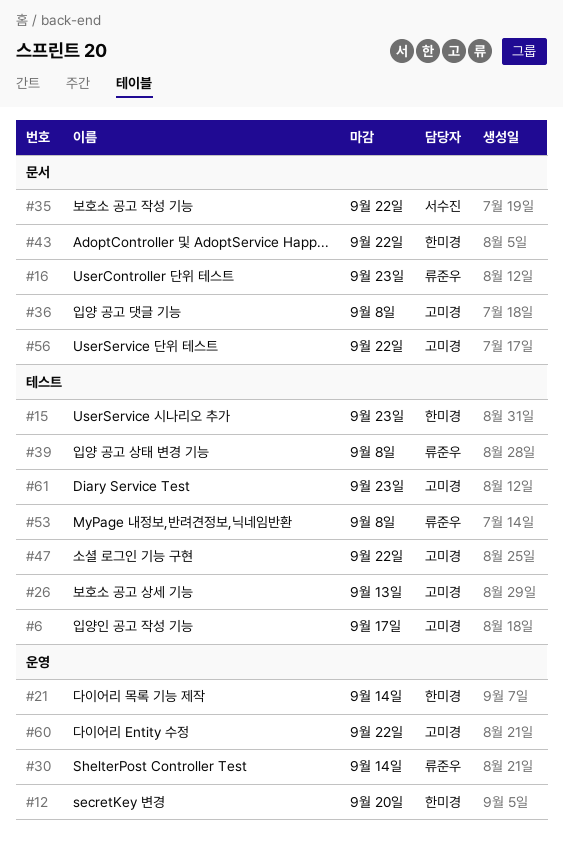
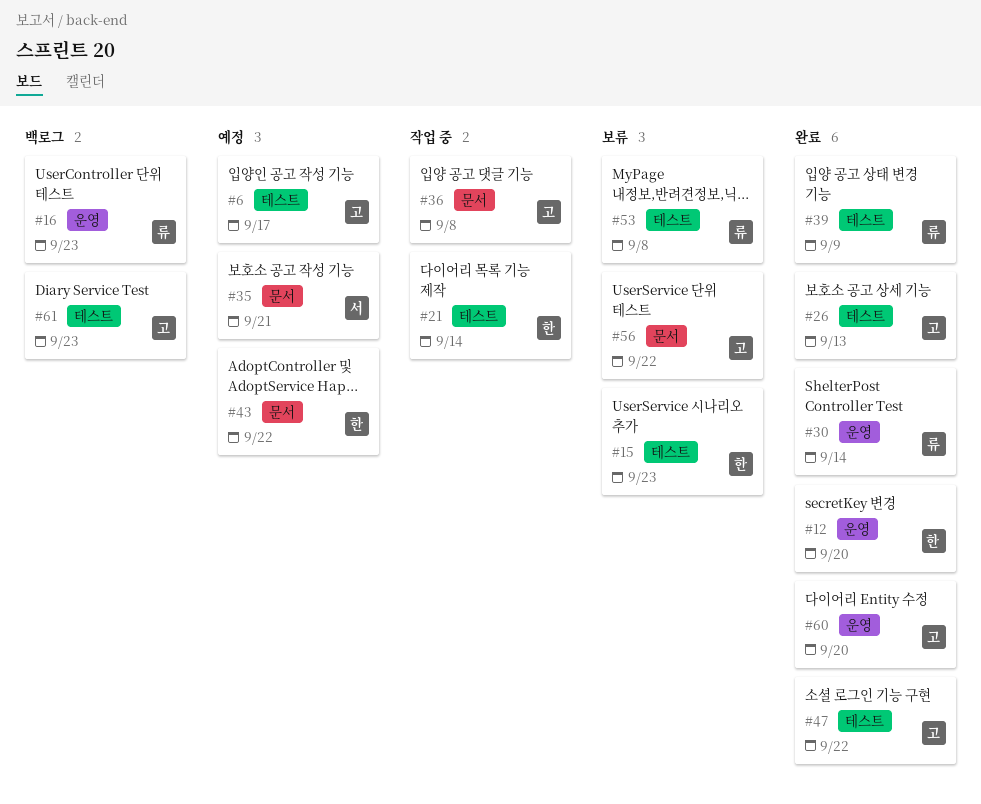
#16, label: 문서 -> 운영
#21, label: 운영 -> 테스트
#35, due: Sep 22 -> Sep 21
#39, due: Sep 8 -> Sep 9
#60, due: Sep 22 -> Sep 20

